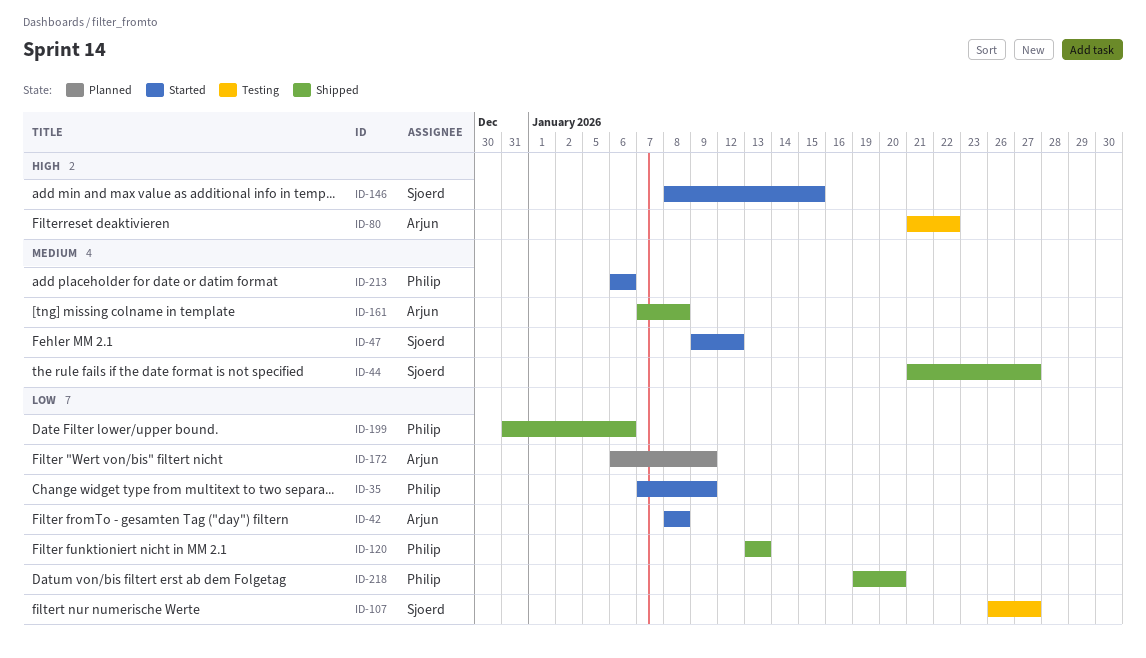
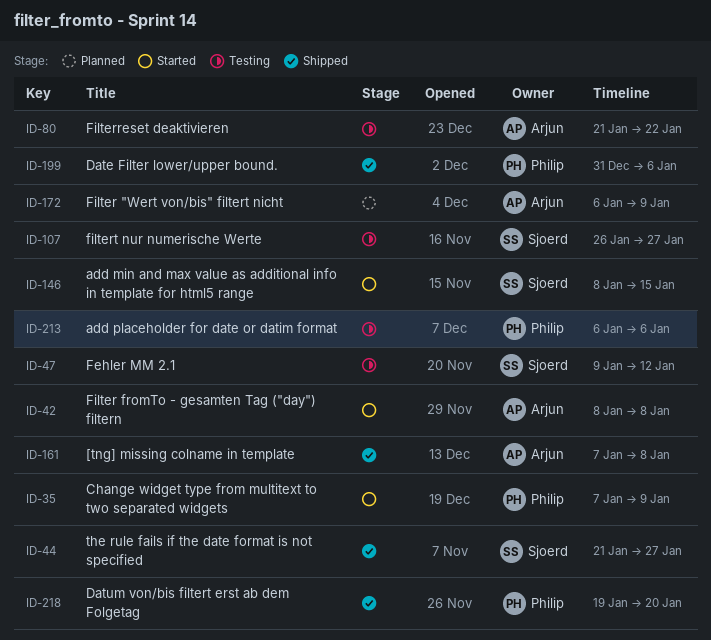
ID-47, status: Started -> Testing
ID-120: present -> none
ID-213, status: Started -> Testing

